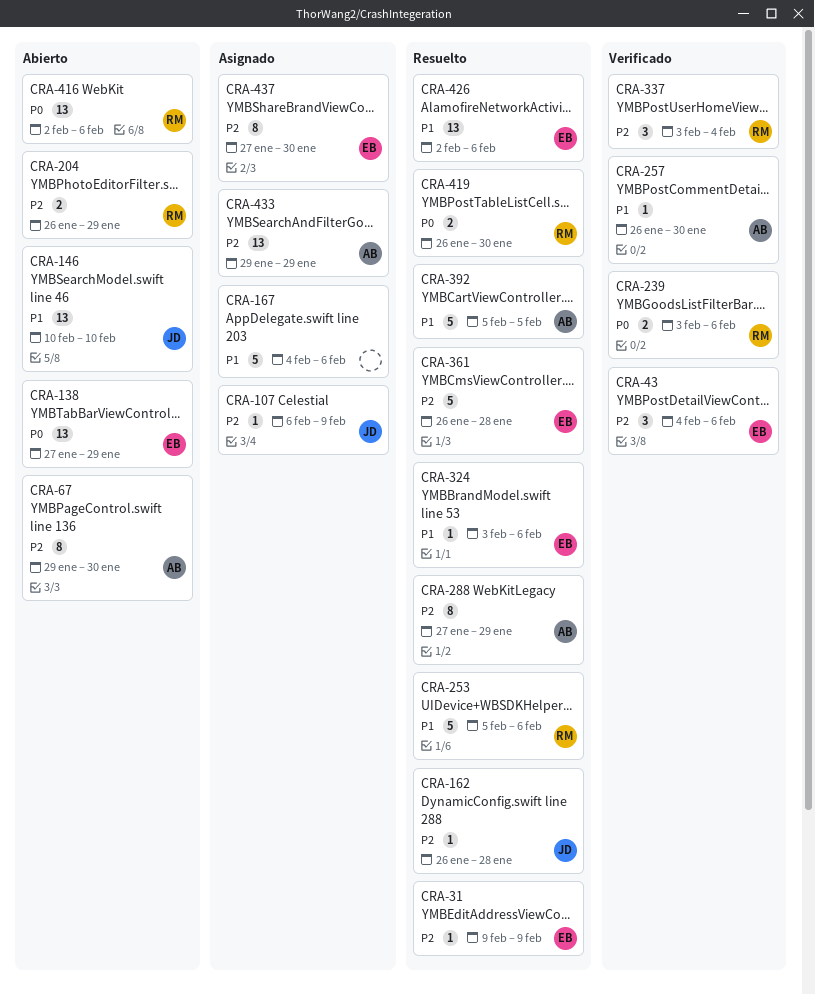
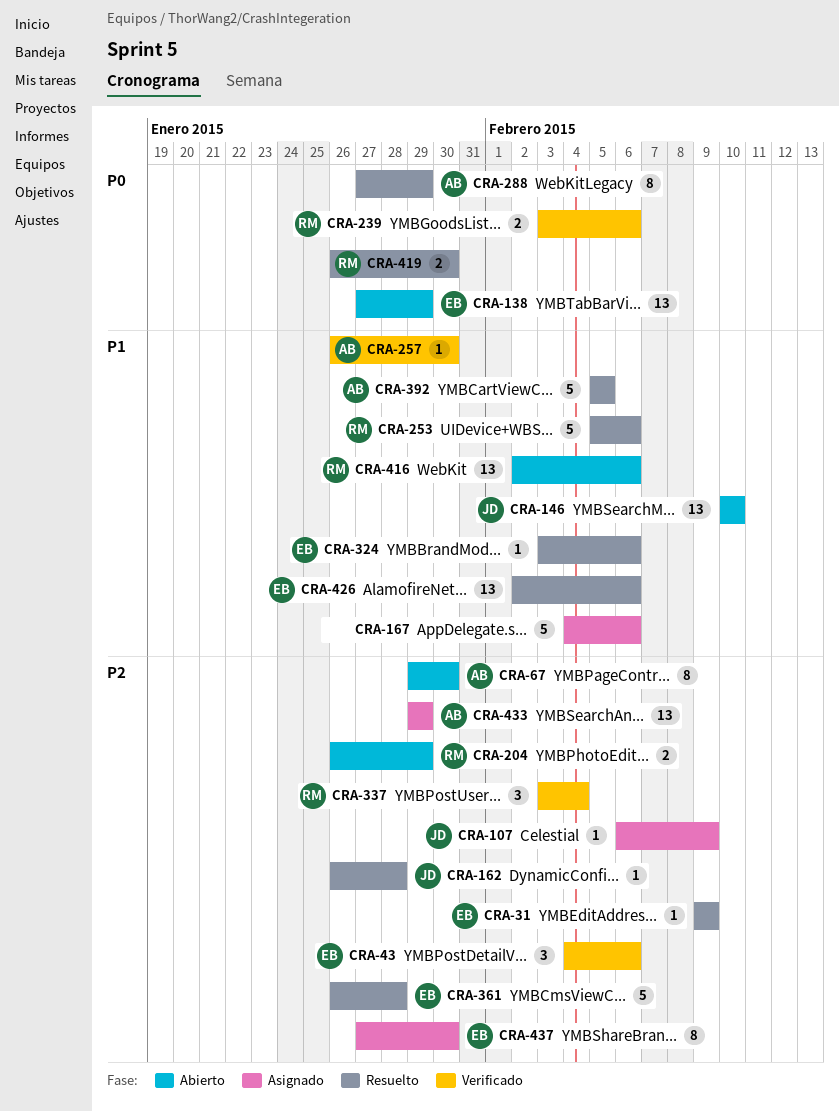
CRA-288, priority: P2 -> P0
CRA-416, priority: P0 -> P1

